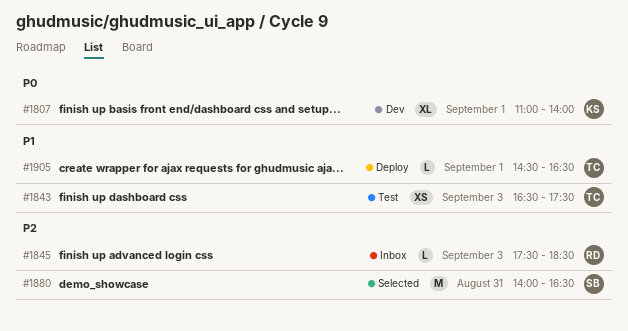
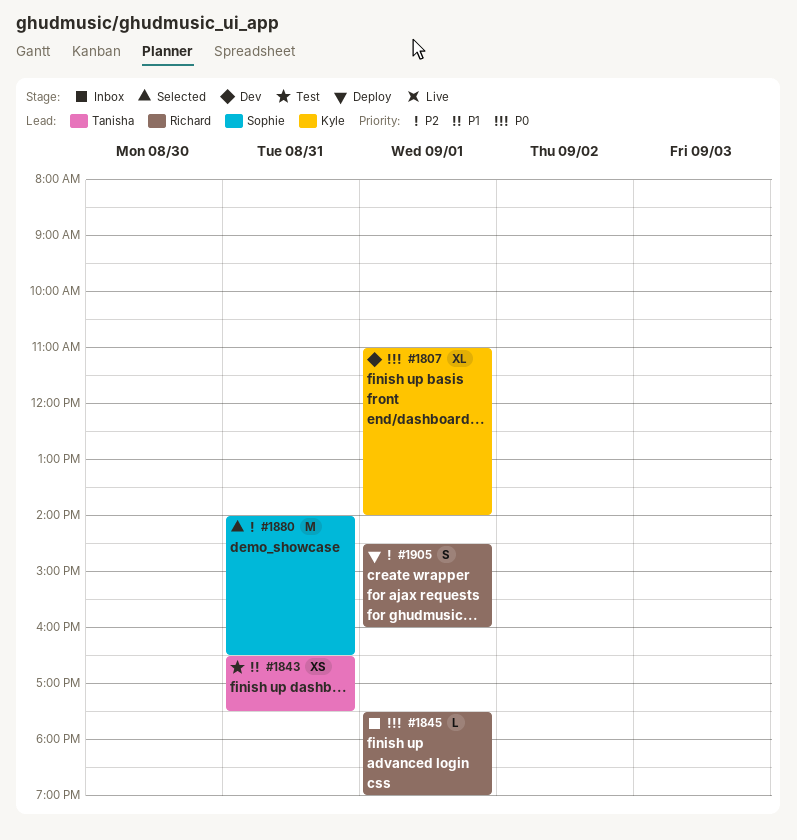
#1843, day: Sep 3 -> Aug 31
#1845, priority: P2 -> P0
#1845, day: Sep 3 -> Sep 1
#1845, ends: 18:30 -> 19:00
#1905, owner: Tanisha -> Richard
#1905, priority: P1 -> P2
#1905, estimate: L -> S
#1905, ends: 16:30 -> 16:00

